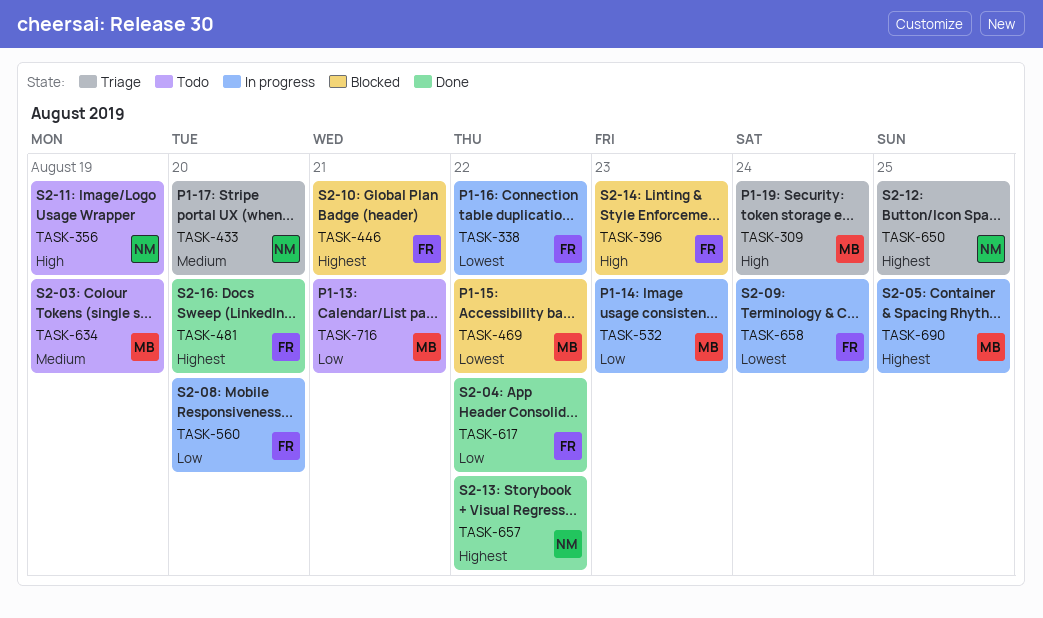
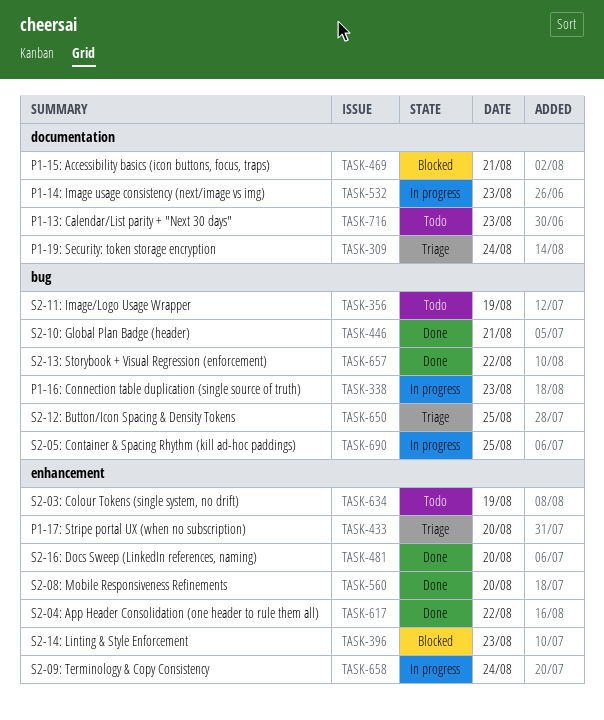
TASK-338, day: Aug 22 -> Aug 23
TASK-446, status: Blocked -> Done
TASK-469, day: Aug 22 -> Aug 21
TASK-560, status: In progress -> Done
TASK-716, day: Aug 21 -> Aug 23

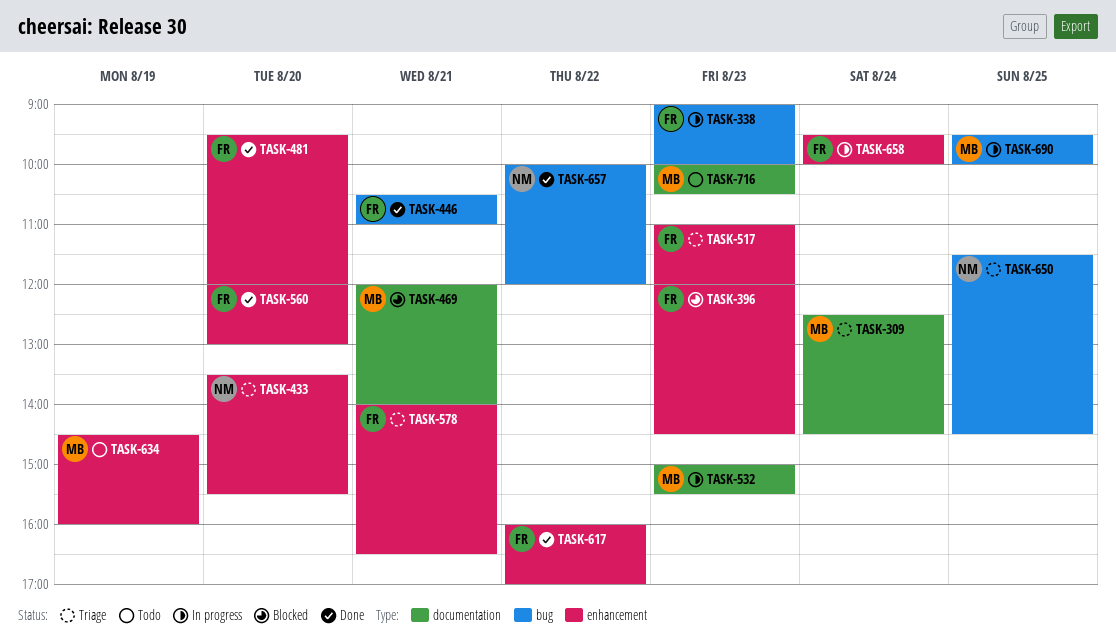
TASK-356: present -> none
TASK-517: none -> present
TASK-578: none -> present

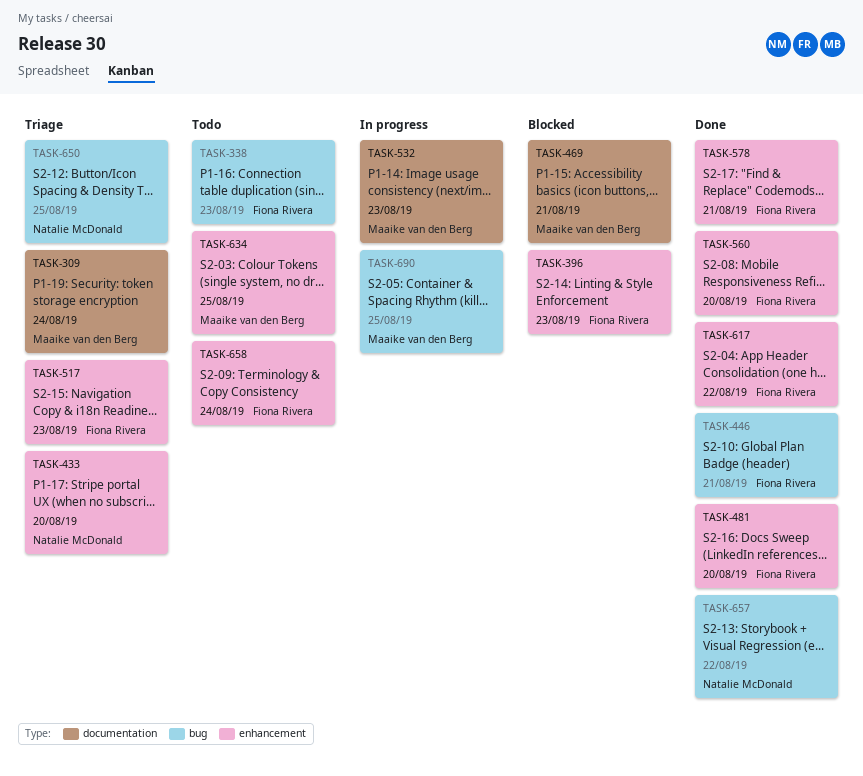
TASK-338, status: In progress -> Todo
TASK-578, status: Triage -> Done
TASK-634, day: Aug 19 -> Aug 25
TASK-658, status: In progress -> Todo
TASK-716: present -> none

